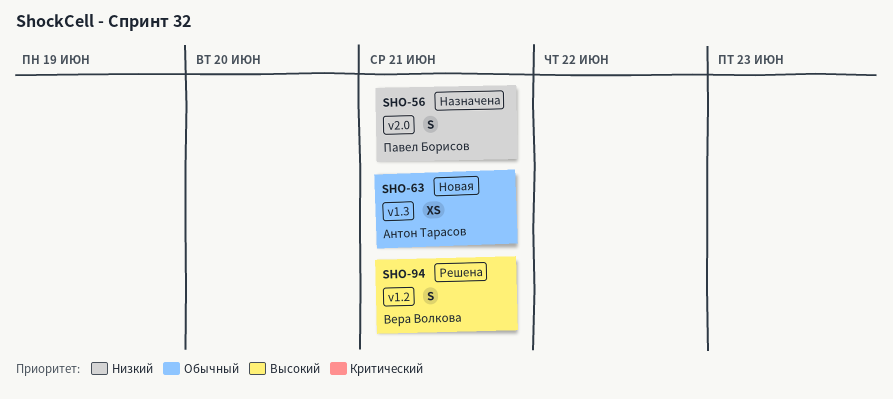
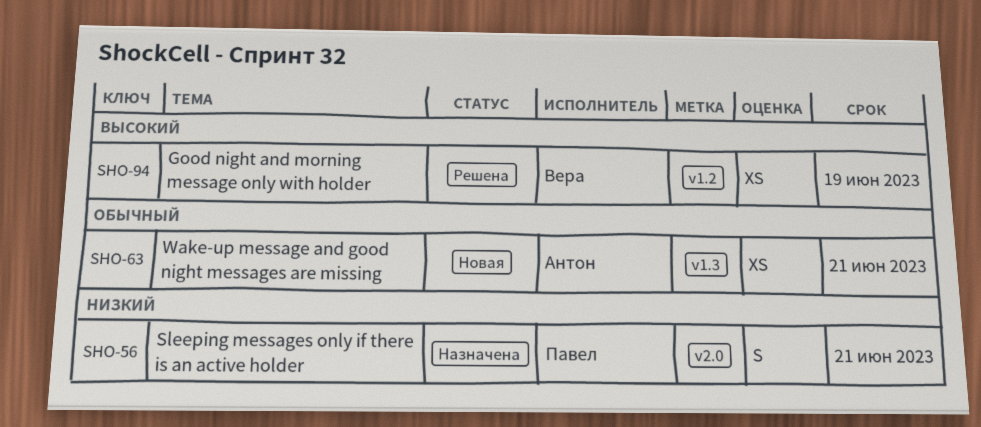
SHO-94, estimate: S -> XS
SHO-94, due: Jun 21 -> Jun 19

